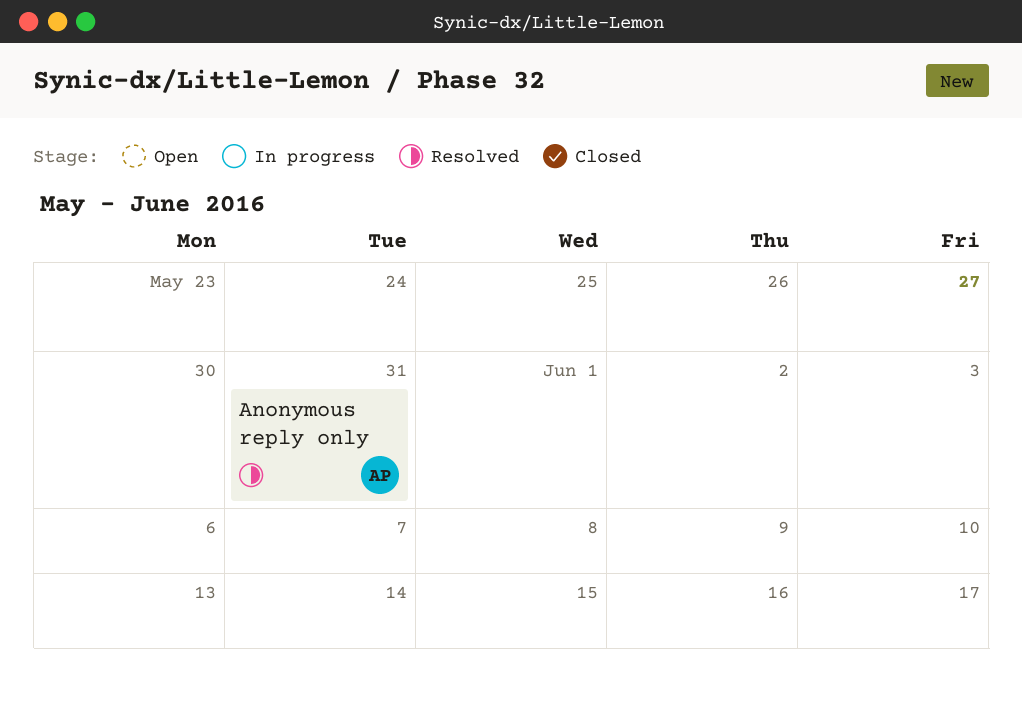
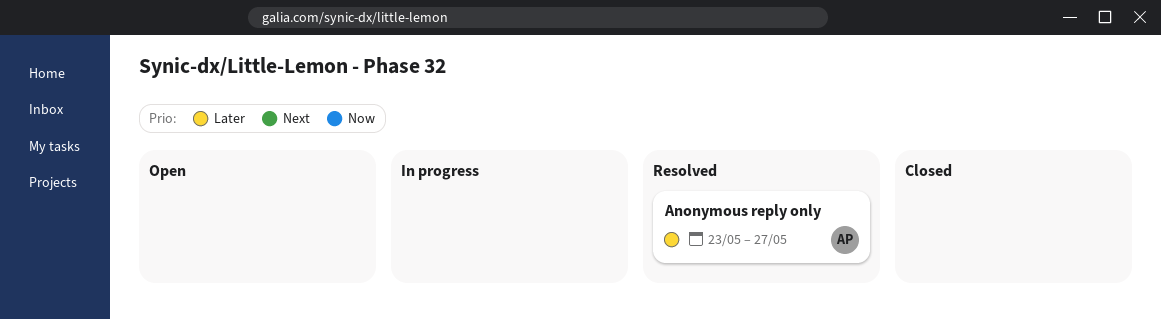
Anonymous reply only, due: May 31 -> May 27

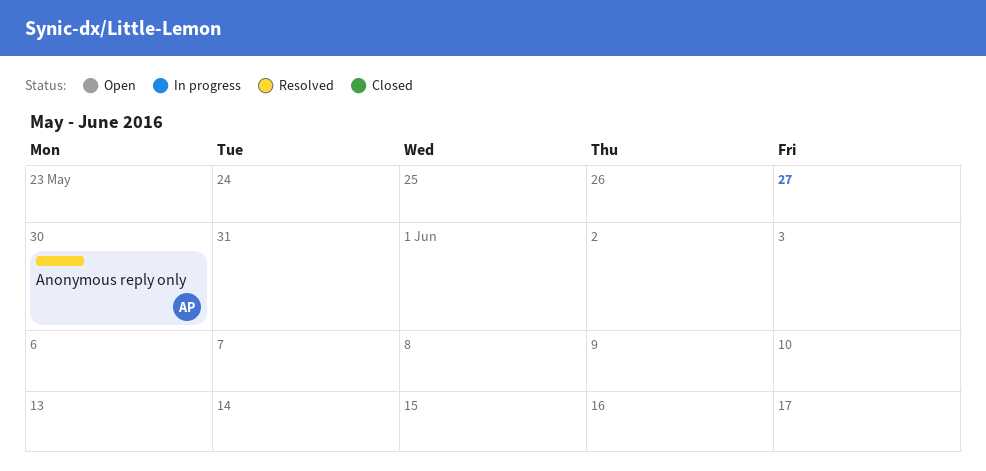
Anonymous reply only, due: May 27 -> May 30

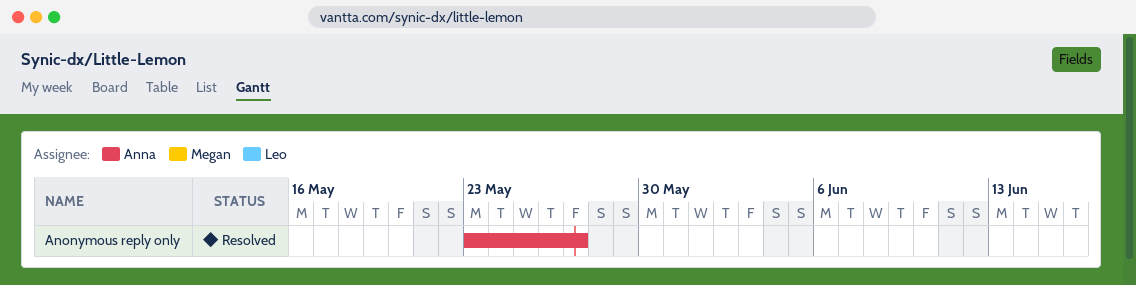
Anonymous reply only, due: May 30 -> May 27

